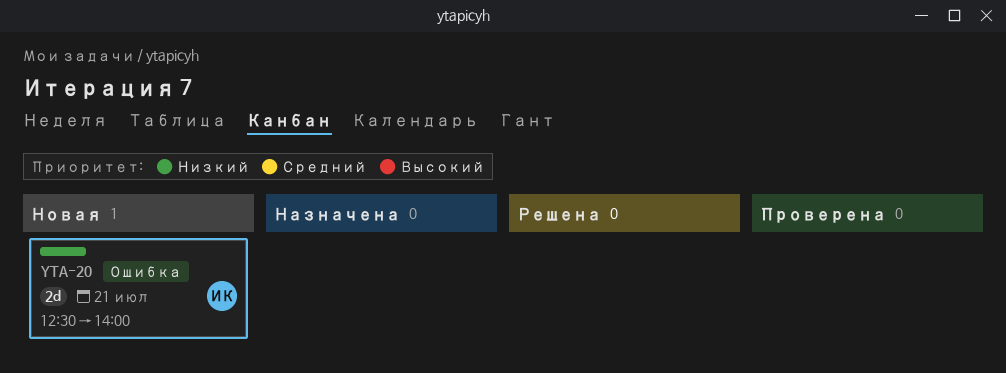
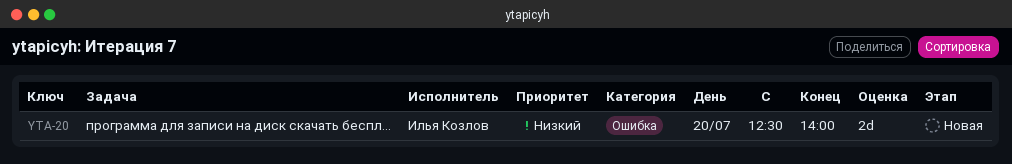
YTA-20, day: Jul 21 -> Jul 20

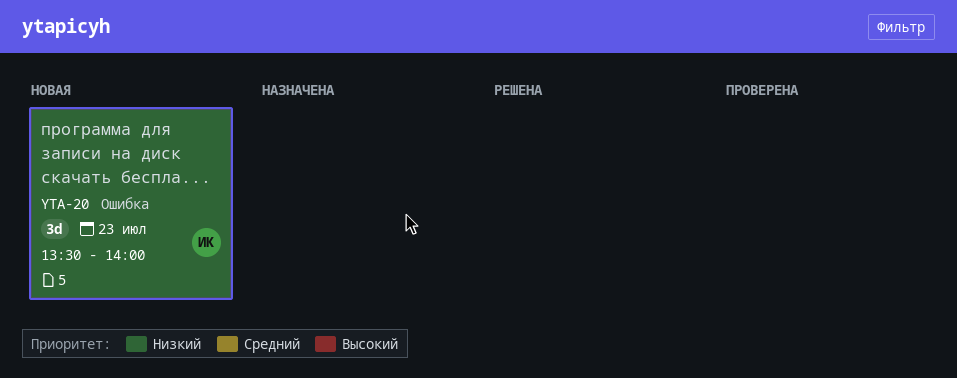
YTA-20, estimate: 2d -> 3d
YTA-20, day: Jul 20 -> Jul 23
YTA-20, begins: 12:30 -> 13:30

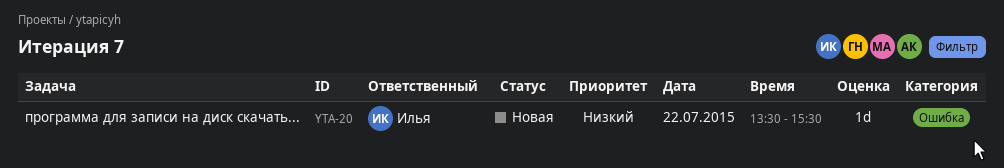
YTA-20, estimate: 3d -> 1d
YTA-20, day: Jul 23 -> Jul 22
YTA-20, ends: 14:00 -> 15:30

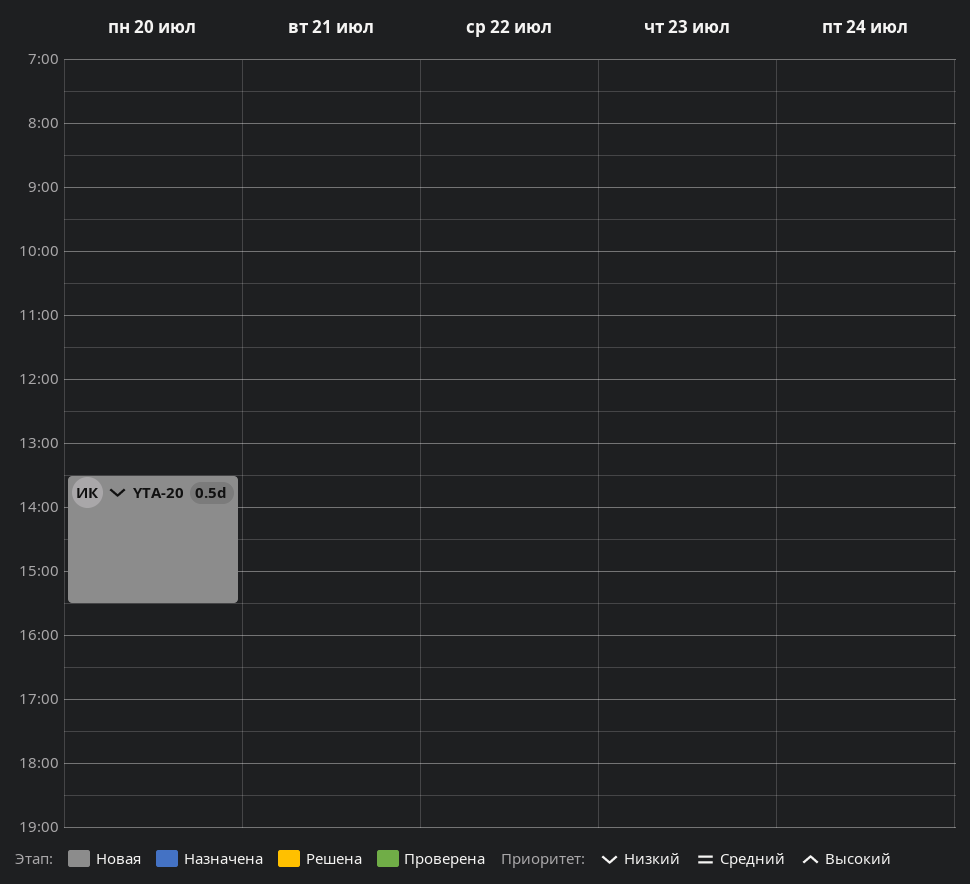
YTA-20, estimate: 1d -> 0.5d
YTA-20, day: Jul 22 -> Jul 20

